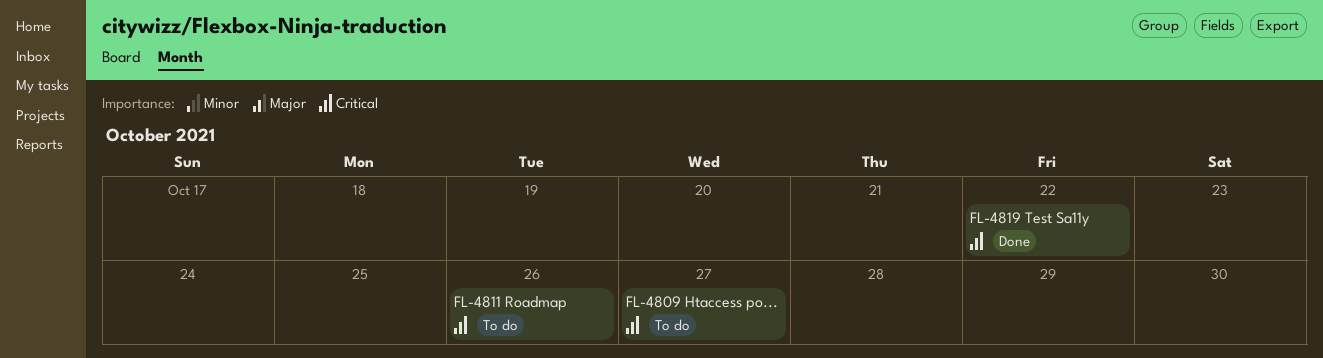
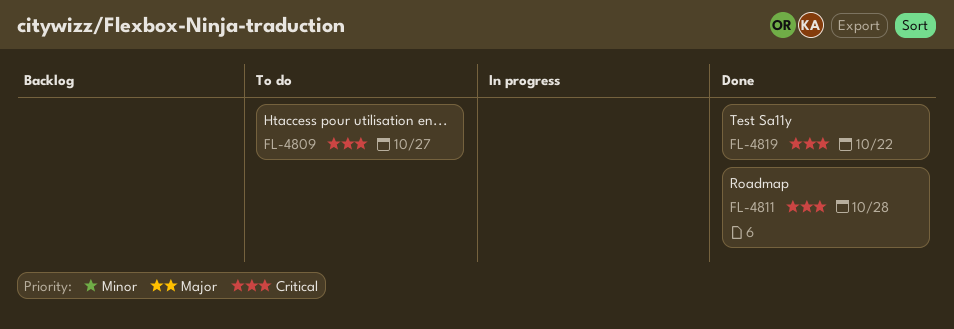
FL-4811, status: To do -> Done
FL-4811, due: Oct 26 -> Oct 28

